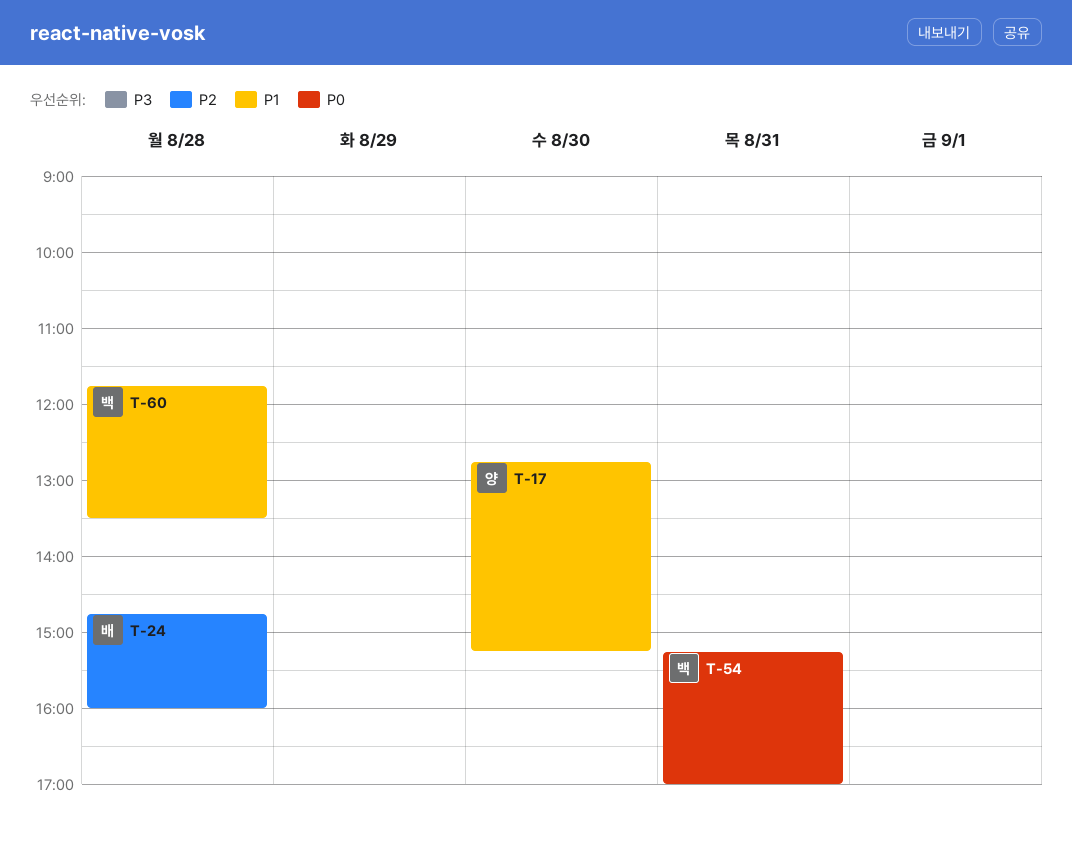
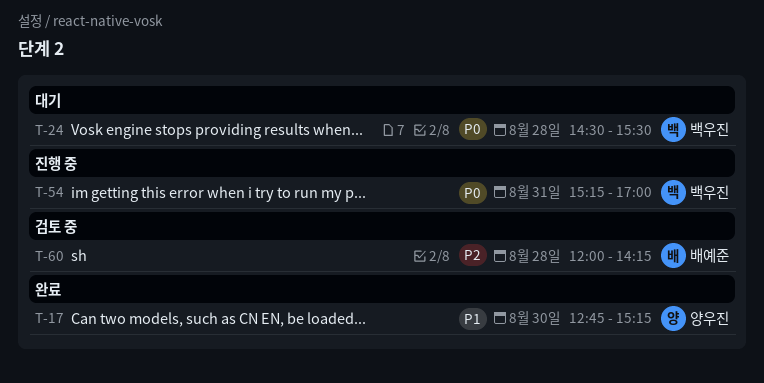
T-24, owner: 배예준 -> 백우진
T-24, priority: P2 -> P0
T-24, begins: 14:45 -> 14:30
T-24, ends: 16:00 -> 15:30
T-60, owner: 백우진 -> 배예준
T-60, priority: P1 -> P2
T-60, begins: 11:45 -> 12:00
T-60, ends: 13:30 -> 14:15

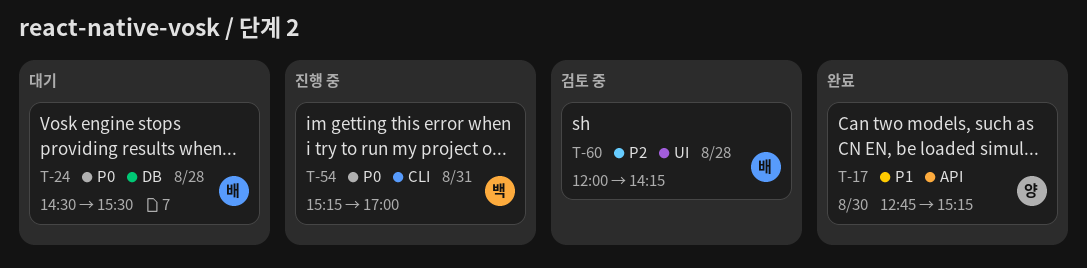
T-24, owner: 백우진 -> 배예준

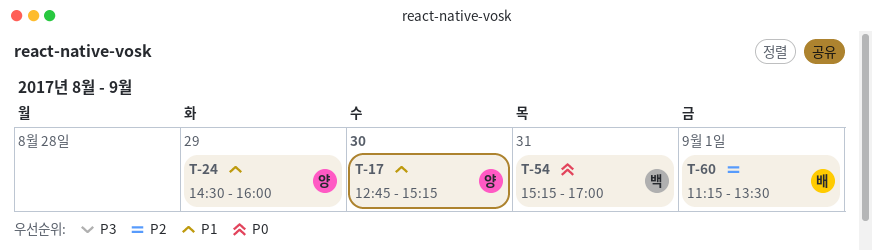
T-24, owner: 배 -> 양
T-24, priority: P0 -> P1
T-24, day: Aug 28 -> Aug 29
T-24, ends: 15:30 -> 16:00
T-60, day: Aug 28 -> Sep 1
T-60, begins: 12:00 -> 11:15
T-60, ends: 14:15 -> 13:30

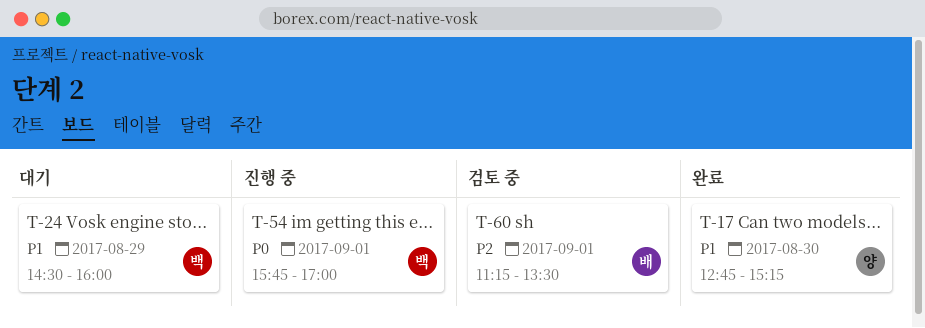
T-24, owner: 양 -> 백
T-54, day: Aug 31 -> Sep 1
T-54, begins: 15:15 -> 15:45

